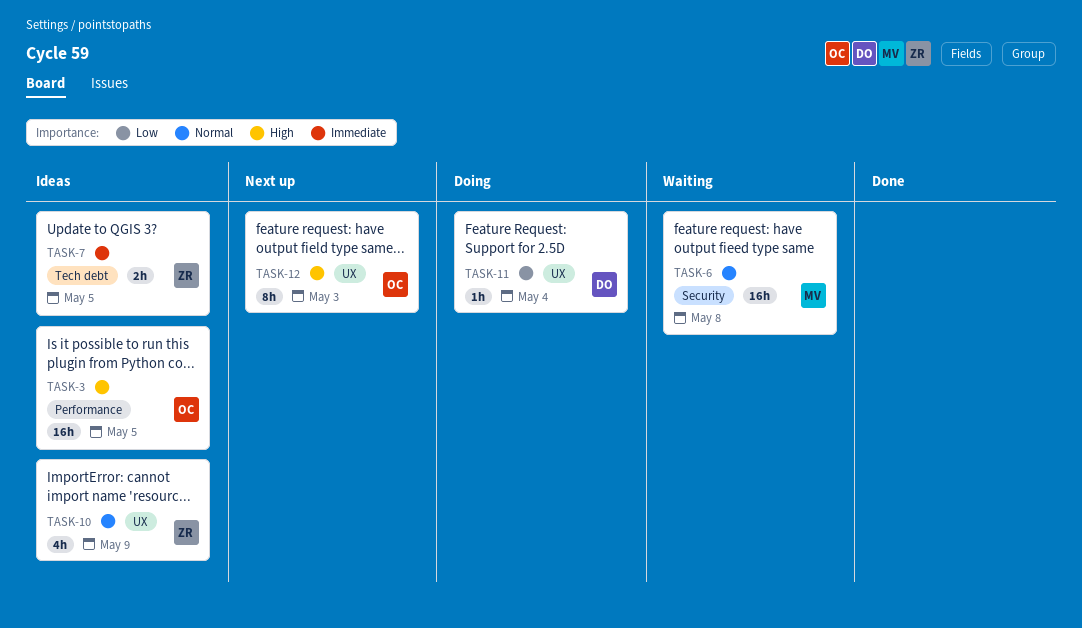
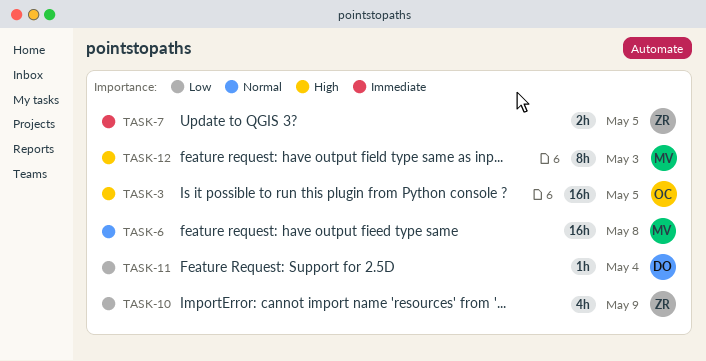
TASK-10, priority: Normal -> Low
TASK-12, owner: OC -> MV

